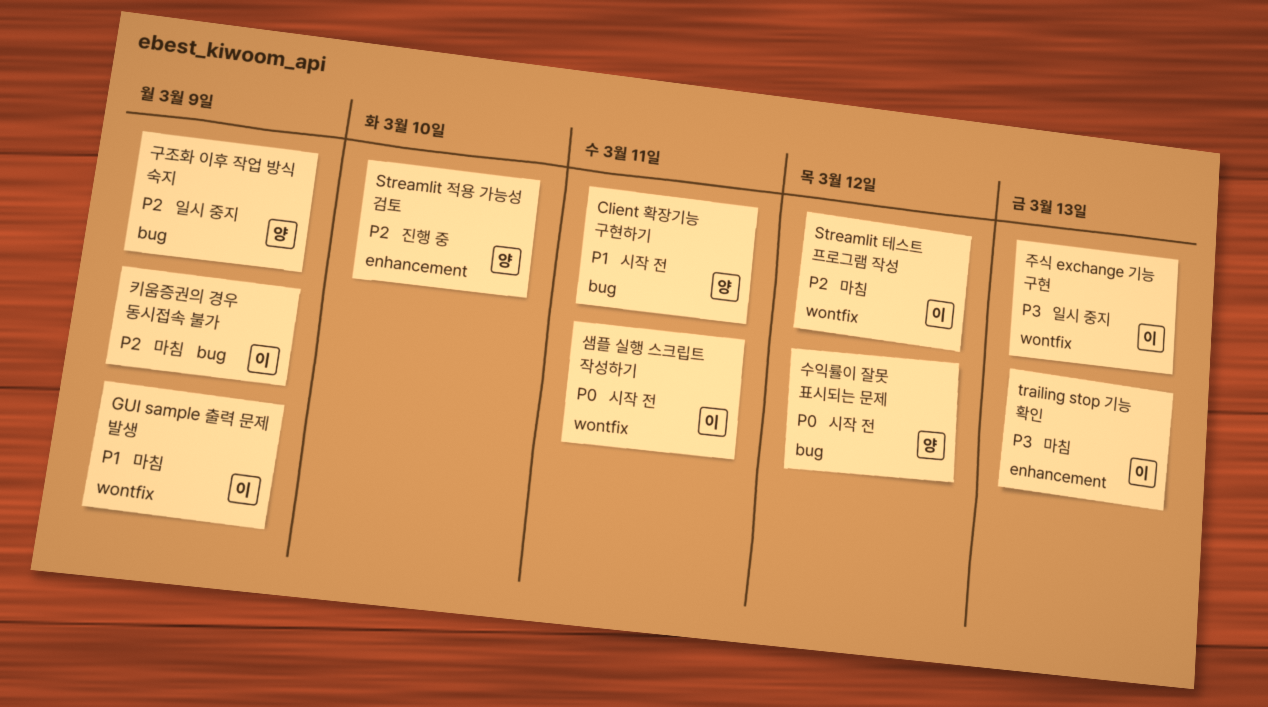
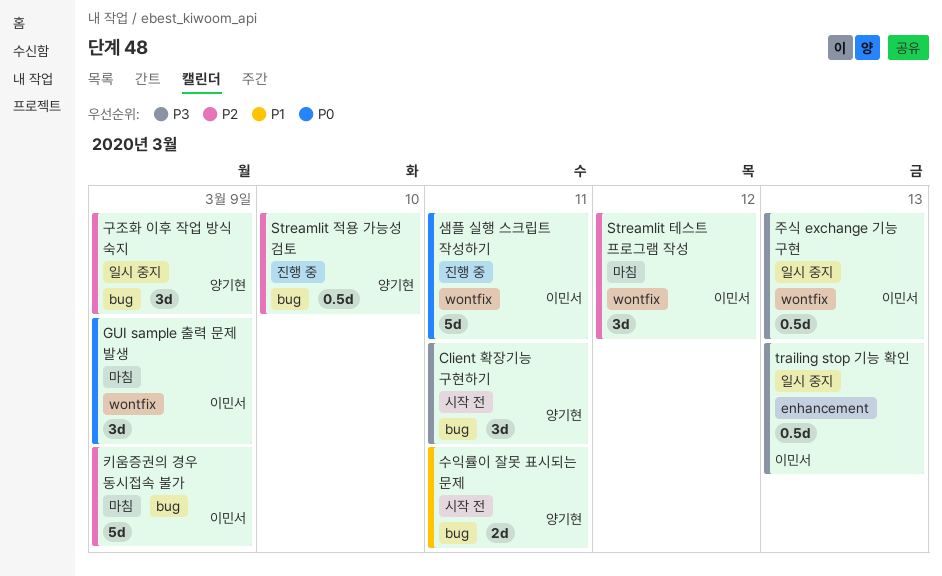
Client 확장기능 구현하기, priority: P1 -> P3
GUI sample 출력 문제 발생, priority: P1 -> P0
Streamlit 적용 가능성 검토, label: enhancement -> bug
trailing stop 기능 확인, status: 마침 -> 일시 중지
샘플 실행 스크립트 작성하기, status: 시작 전 -> 진행 중
수익률이 잘못 표시되는 문제, priority: P0 -> P1
수익률이 잘못 표시되는 문제, due: Mar 12 -> Mar 11

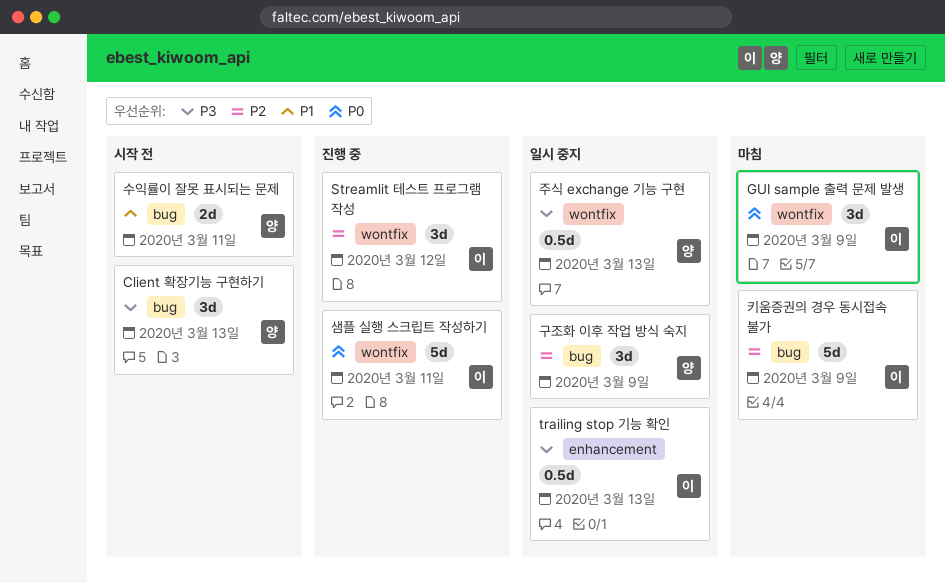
Client 확장기능 구현하기, due: Mar 11 -> Mar 13
Streamlit 적용 가능성 검토: present -> none
Streamlit 테스트 프로그램 작성, status: 마침 -> 진행 중
주식 exchange 기능 구현, owner: 이민서 -> 양기현

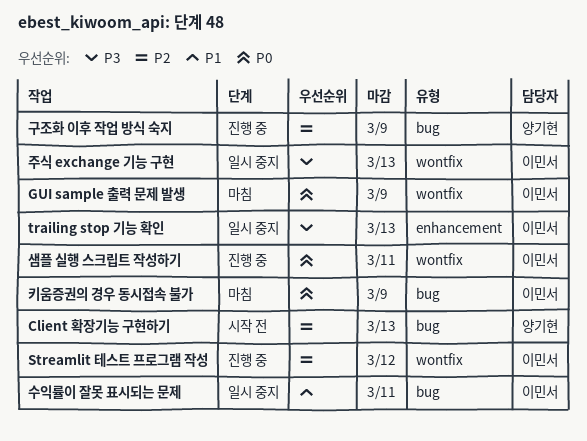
Client 확장기능 구현하기, priority: P3 -> P2
구조화 이후 작업 방식 숙지, status: 일시 중지 -> 진행 중
수익률이 잘못 표시되는 문제, status: 시작 전 -> 일시 중지
수익률이 잘못 표시되는 문제, owner: 양기현 -> 이민서
주식 exchange 기능 구현, owner: 양기현 -> 이민서
키움증권의 경우 동시접속 불가, priority: P2 -> P0

